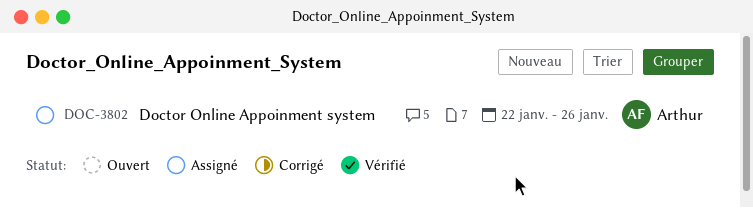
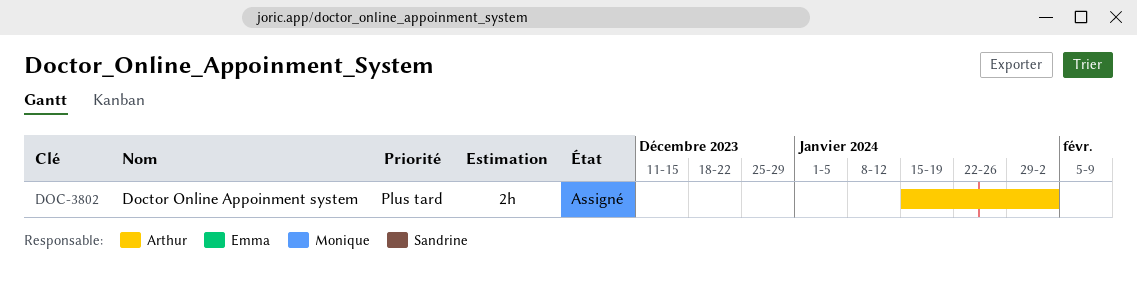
DOC-3802, start: Jan 22 -> Jan 15
DOC-3802, due: Jan 26 -> Feb 2

